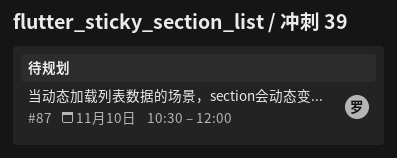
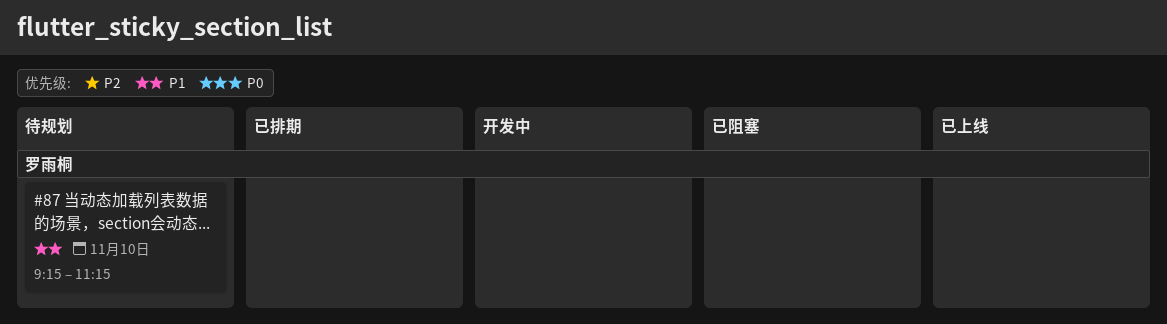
#87, begins: 10:30 -> 09:15
#87, ends: 12:00 -> 11:15

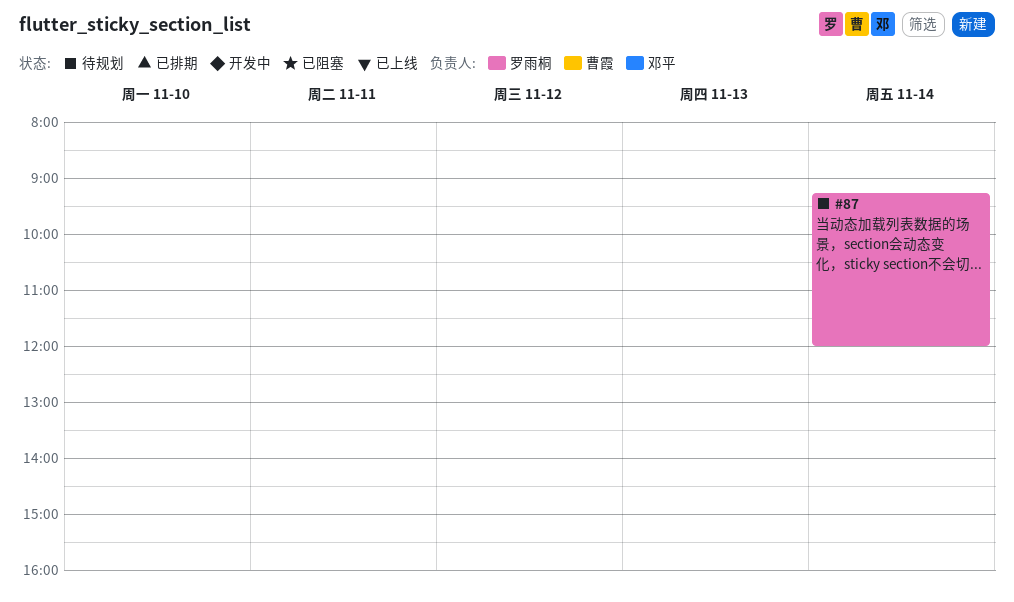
#87, day: Nov 10 -> Nov 14
#87, ends: 11:15 -> 12:00

